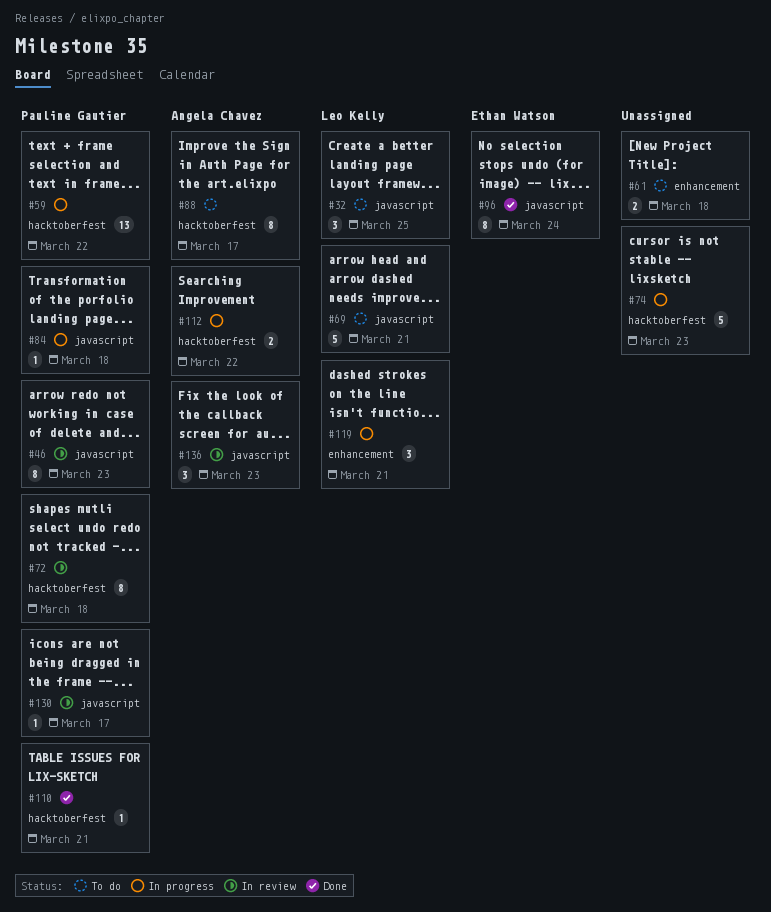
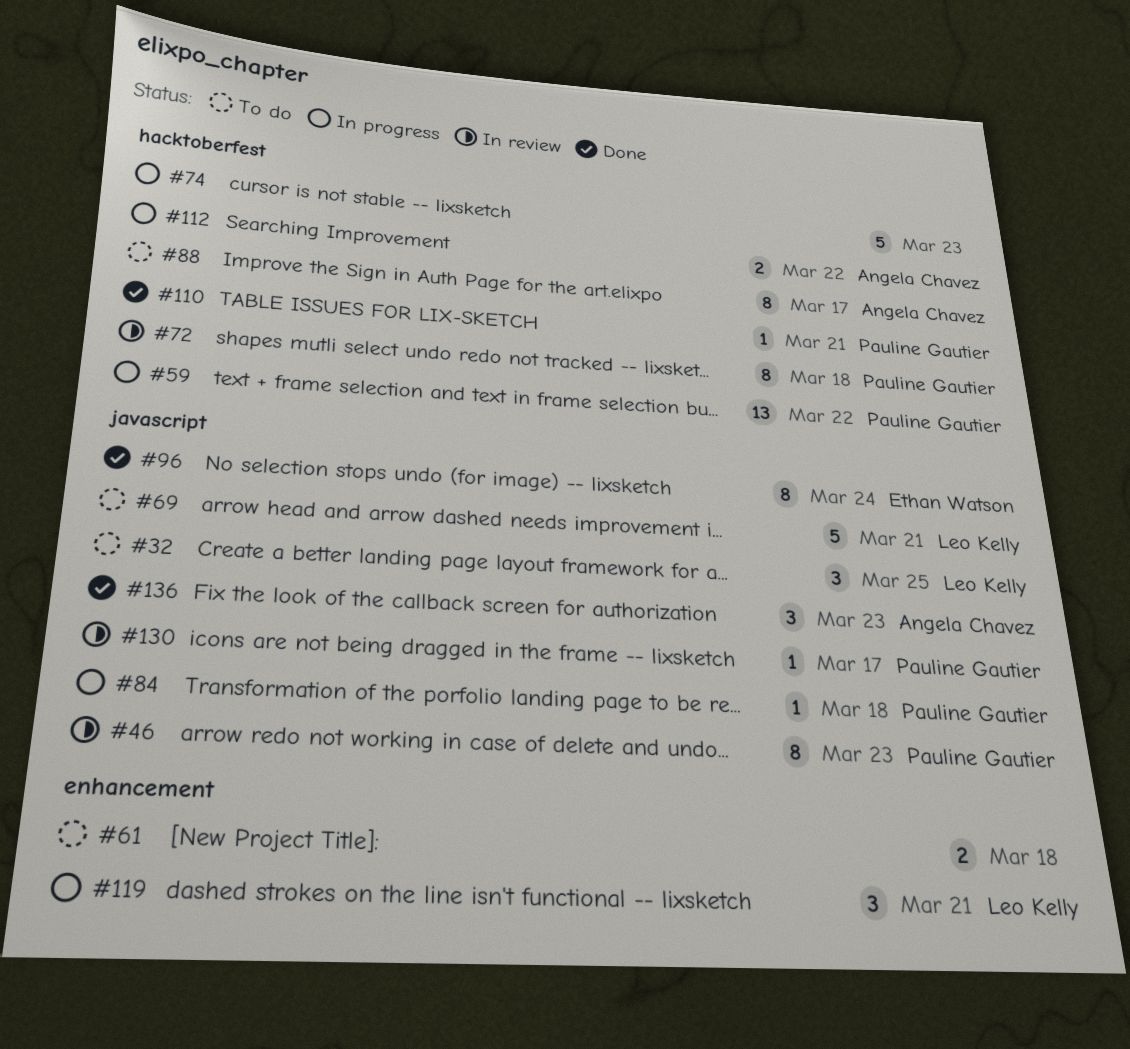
#136, status: In review -> Done

